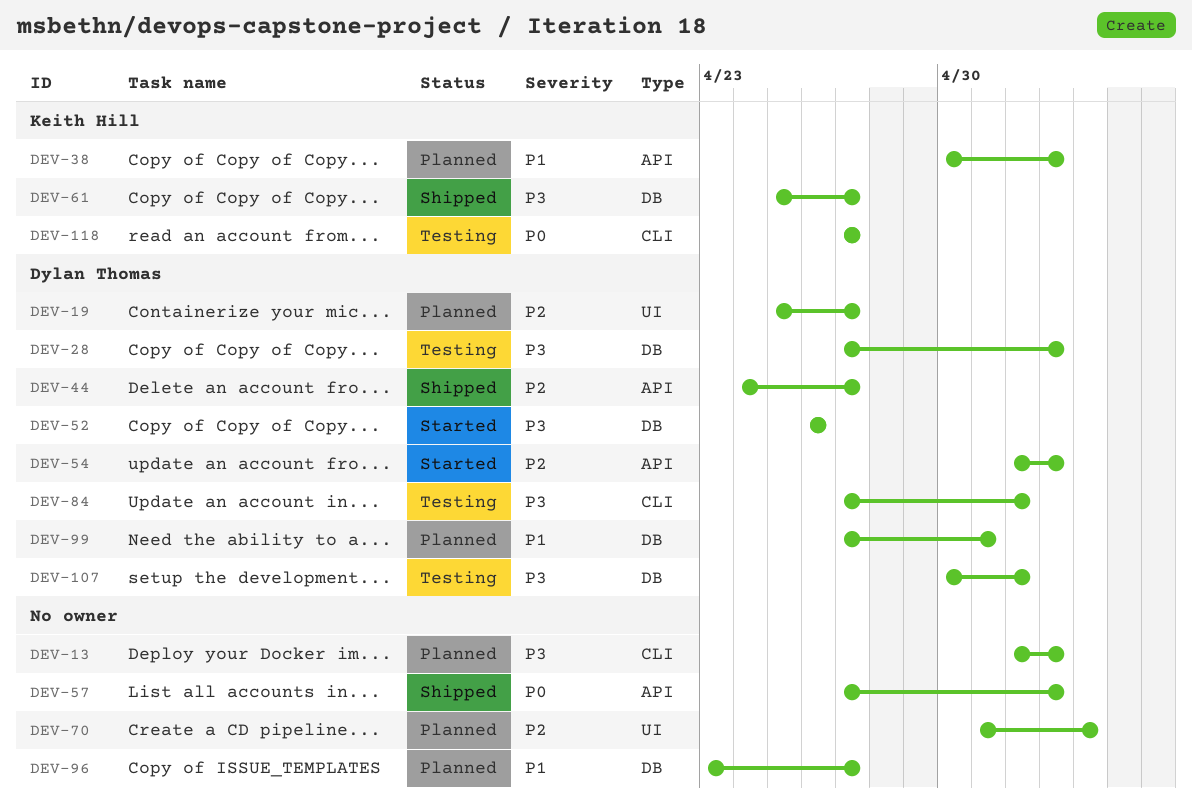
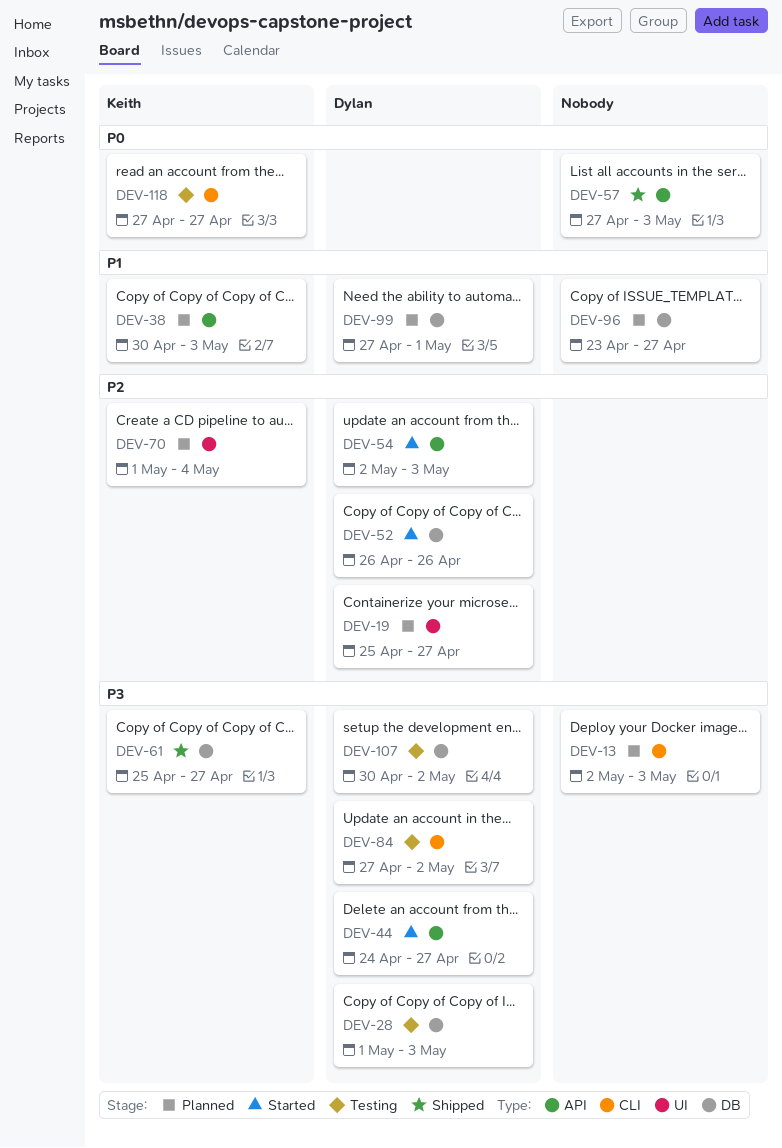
DEV-28, start: Apr 27 -> May 1
DEV-44, status: Shipped -> Started
DEV-44, priority: P2 -> P3
DEV-52, priority: P3 -> P2
DEV-70, owner: none -> Keith Hill

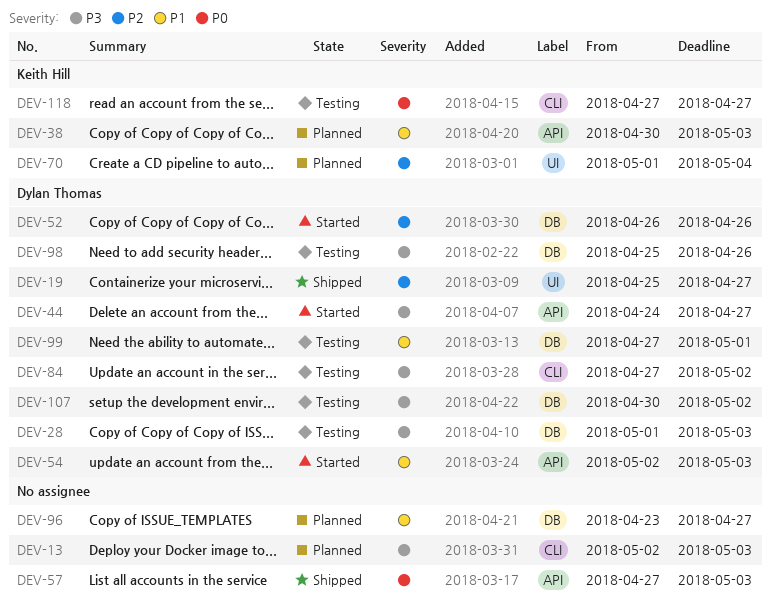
DEV-19, status: Planned -> Shipped
DEV-54, priority: P2 -> P1
DEV-61: present -> none
DEV-98: none -> present
DEV-99, status: Planned -> Testing

